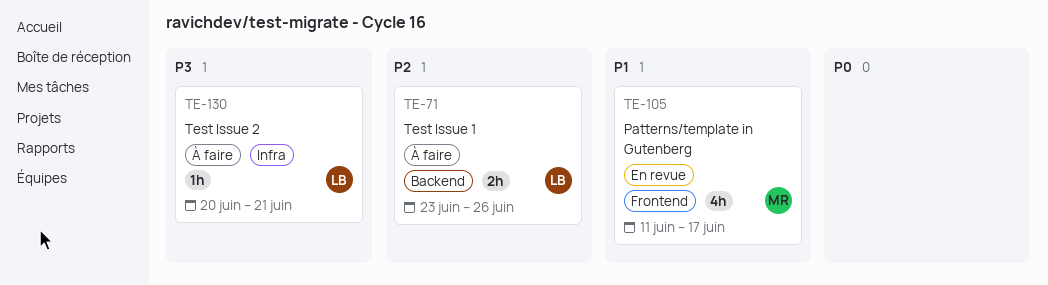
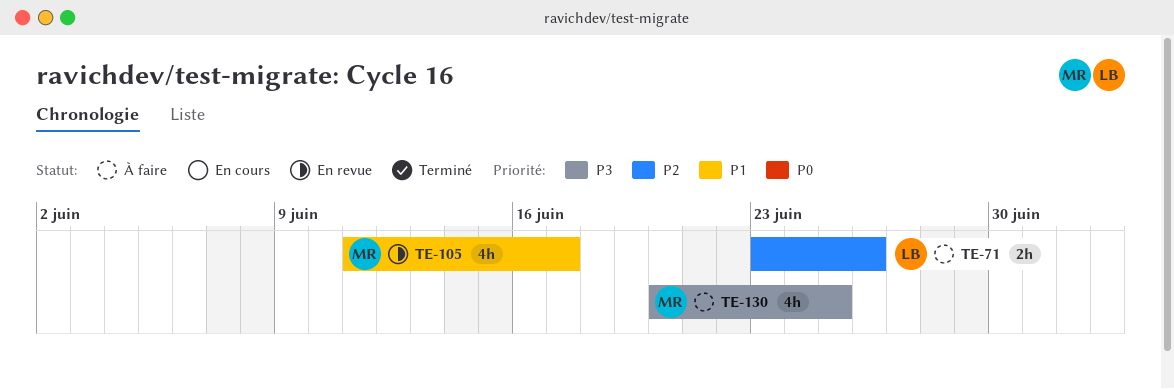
TE-130, owner: LB -> MR
TE-130, estimate: 1h -> 4h
TE-130, due: Jun 21 -> Jun 25

